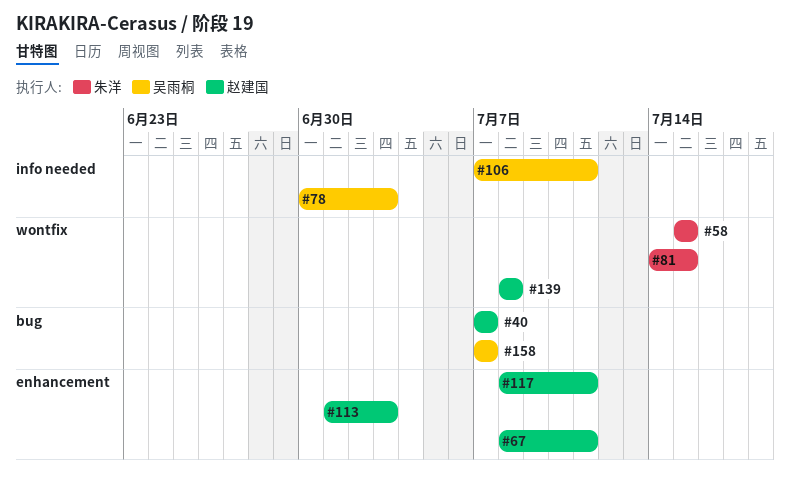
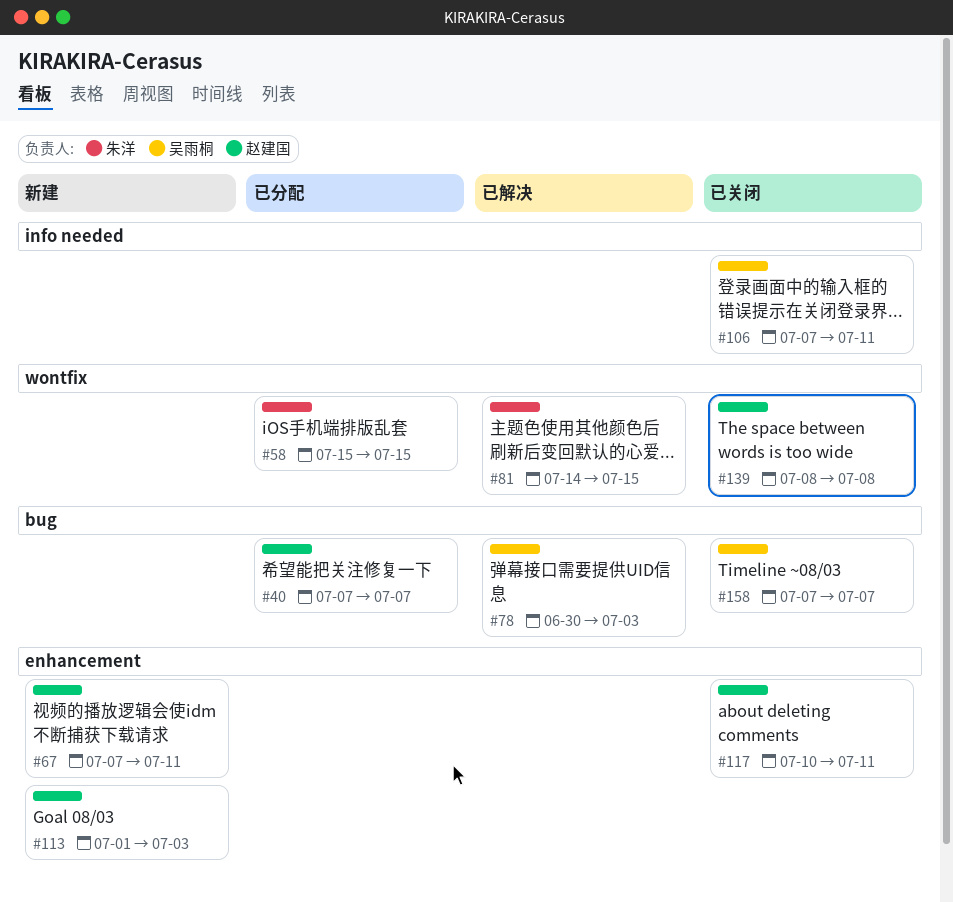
#67, start: Jul 8 -> Jul 7
#78, label: info needed -> bug
#117, start: Jul 8 -> Jul 10

